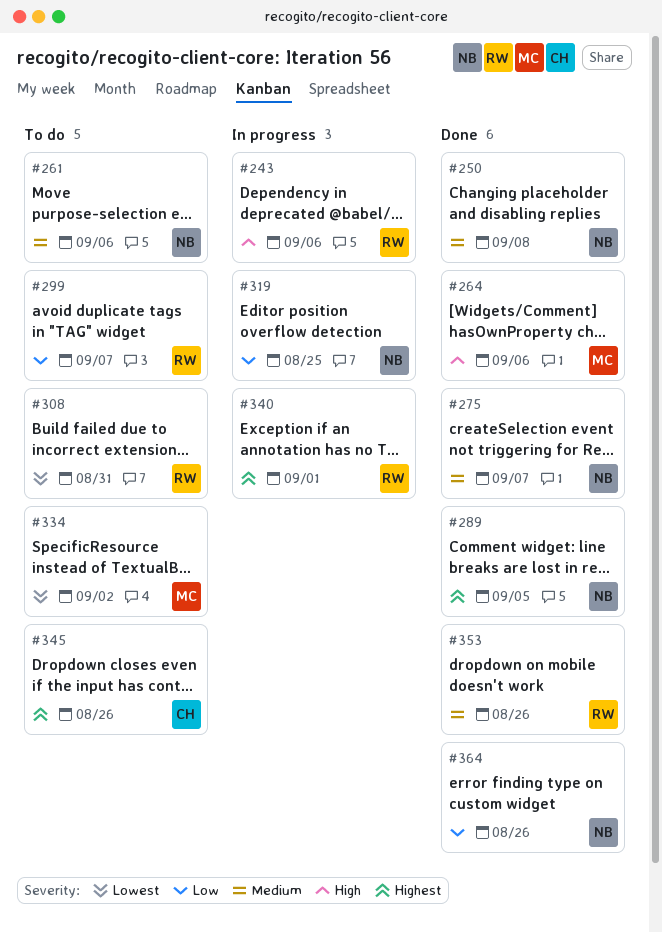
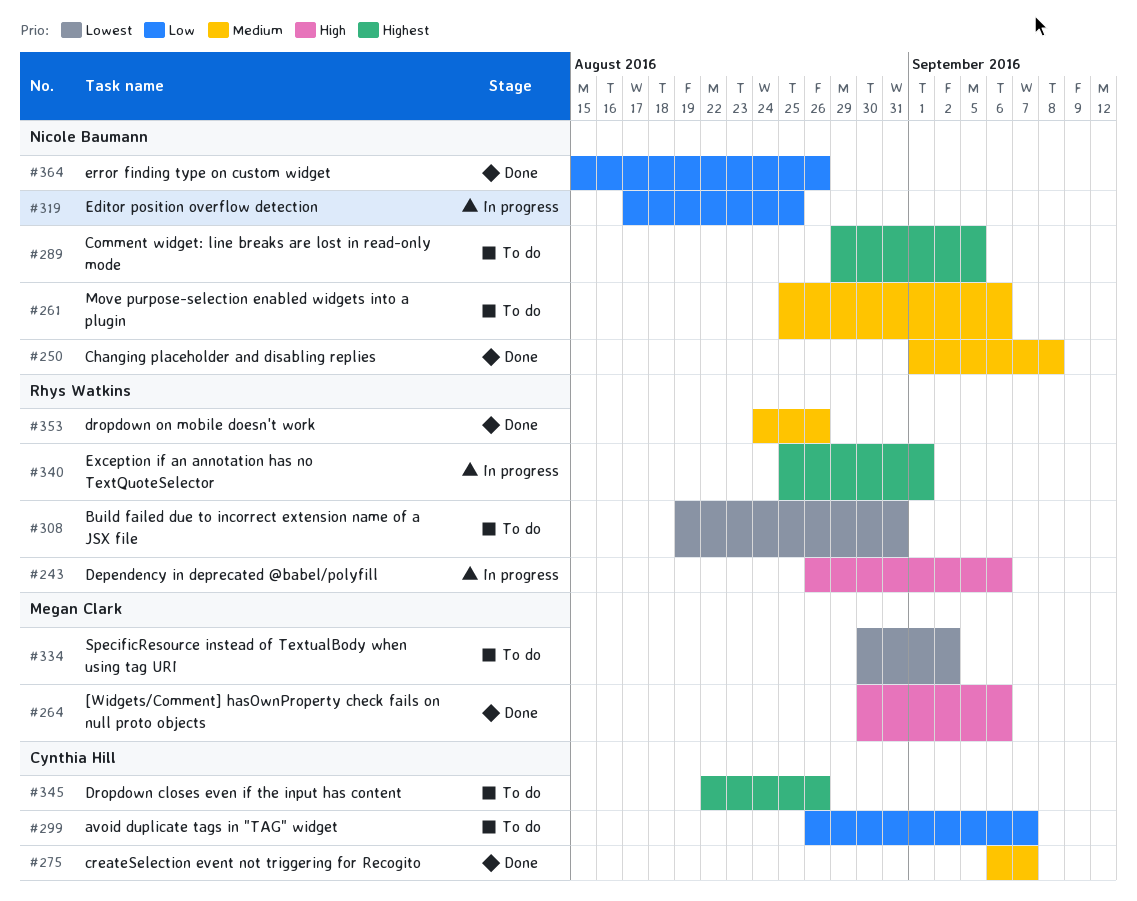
#275, owner: Nicole Baumann -> Cynthia Hill
#289, status: Done -> To do
#299, owner: Rhys Watkins -> Cynthia Hill

